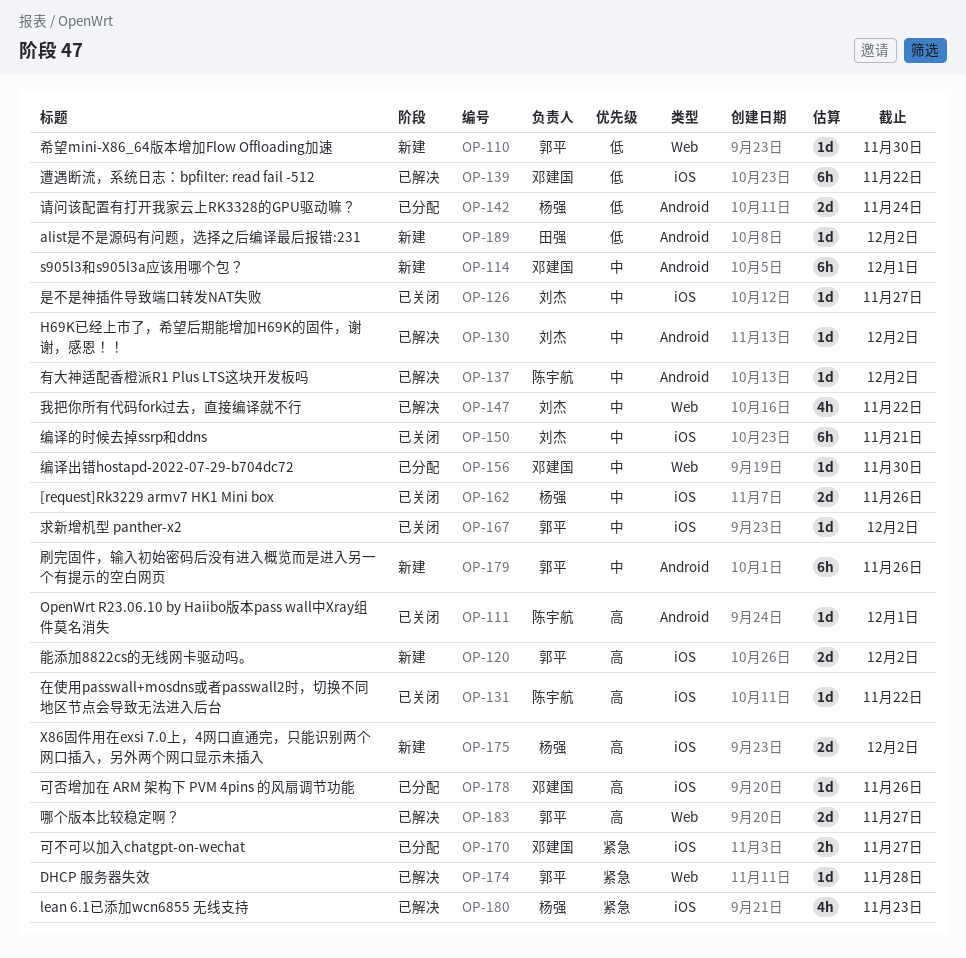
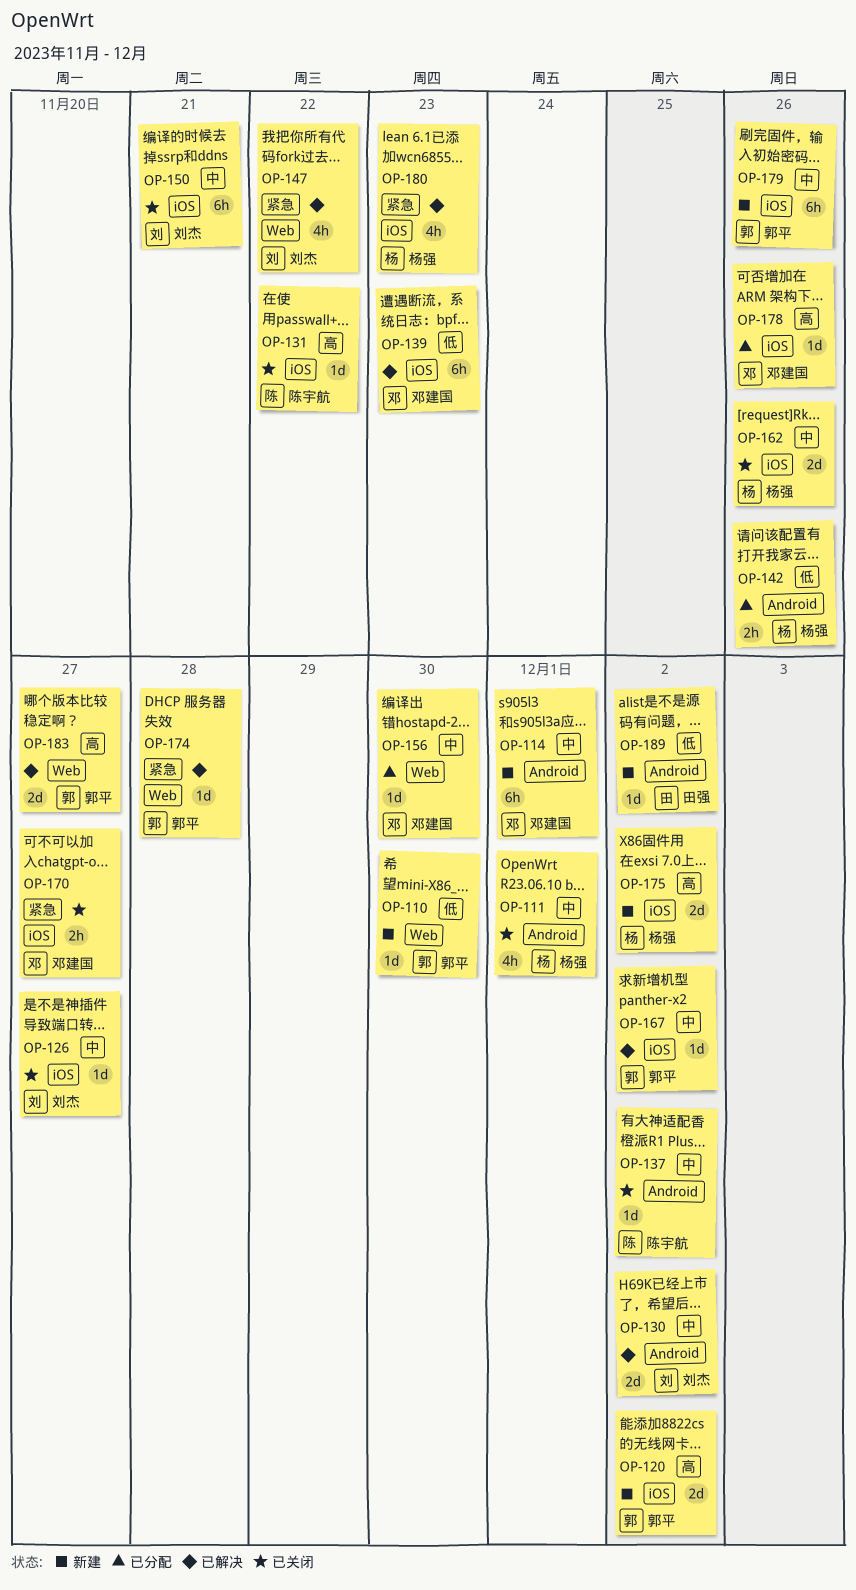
OP-111, owner: 陈宇航 -> 杨强
OP-111, priority: 高 -> 中
OP-111, estimate: 1d -> 4h
OP-130, estimate: 1d -> 2d
OP-137, status: 已解决 -> 已关闭
OP-139, due: Nov 22 -> Nov 23
OP-142, estimate: 2d -> 2h
OP-142, due: Nov 24 -> Nov 26
OP-147, priority: 中 -> 紧急
OP-167, status: 已关闭 -> 已解决
OP-170, status: 已分配 -> 已关闭
OP-179, label: Android -> iOS

